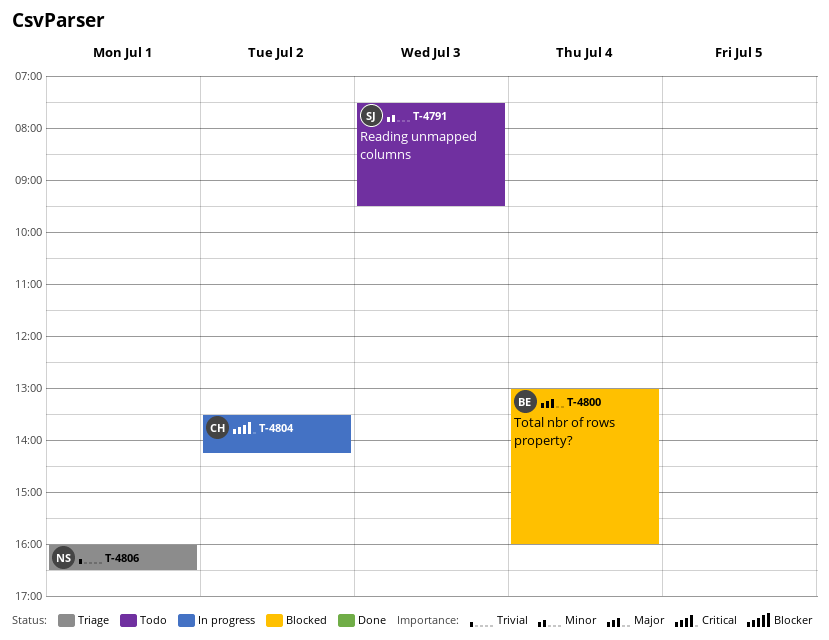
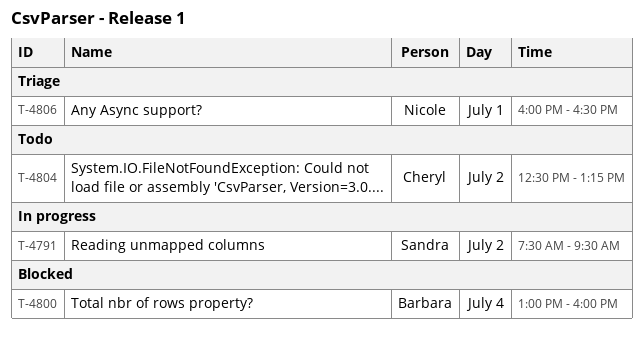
T-4791, status: Todo -> In progress
T-4791, day: Jul 3 -> Jul 2
T-4804, status: In progress -> Todo
T-4804, begins: 13:30 -> 12:30
T-4804, ends: 14:15 -> 13:15

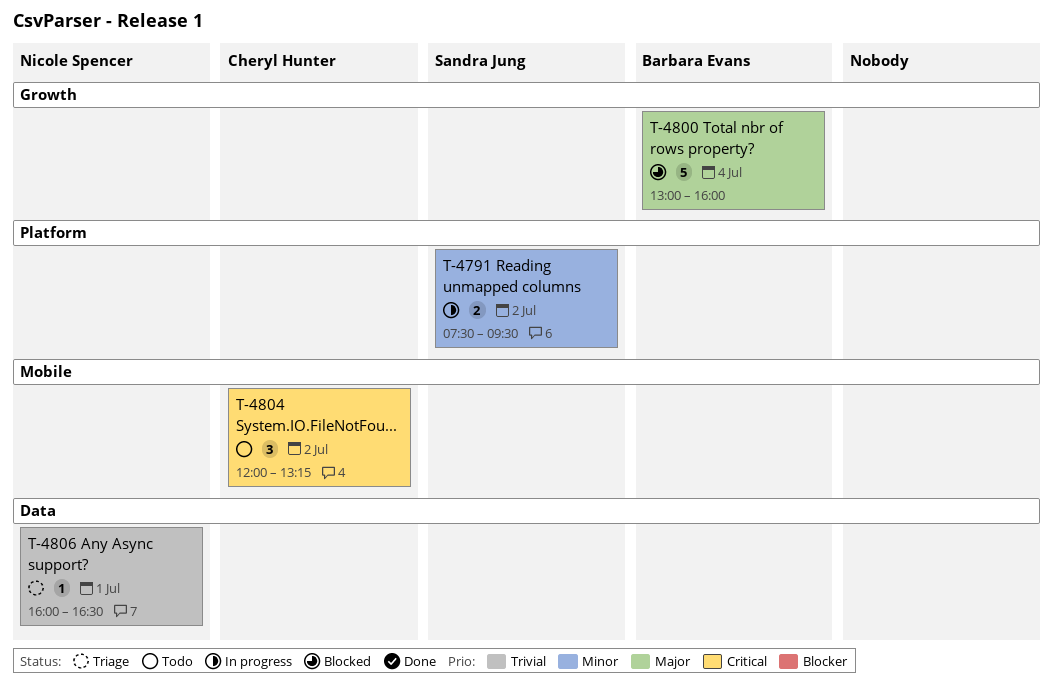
T-4804, begins: 12:30 -> 12:00

